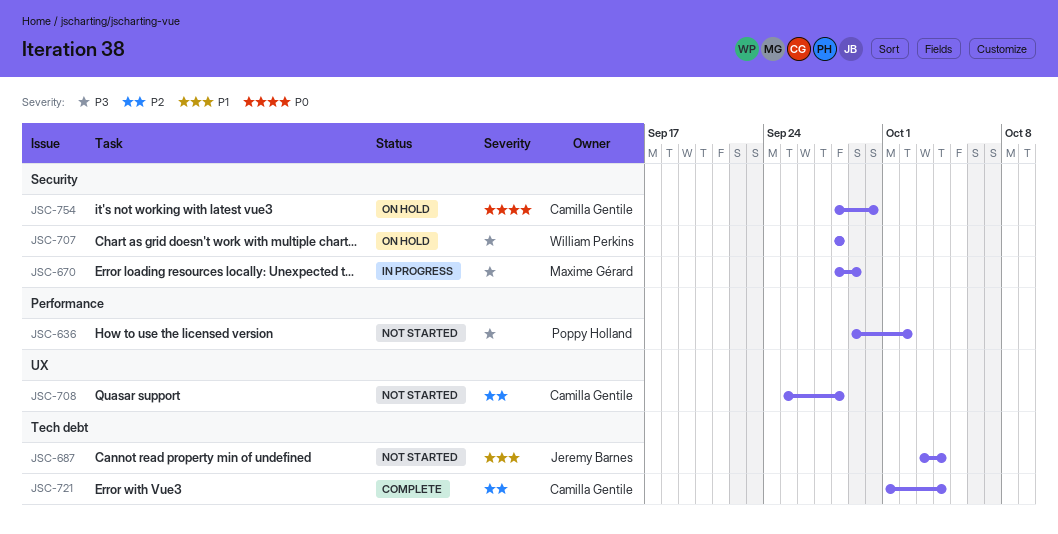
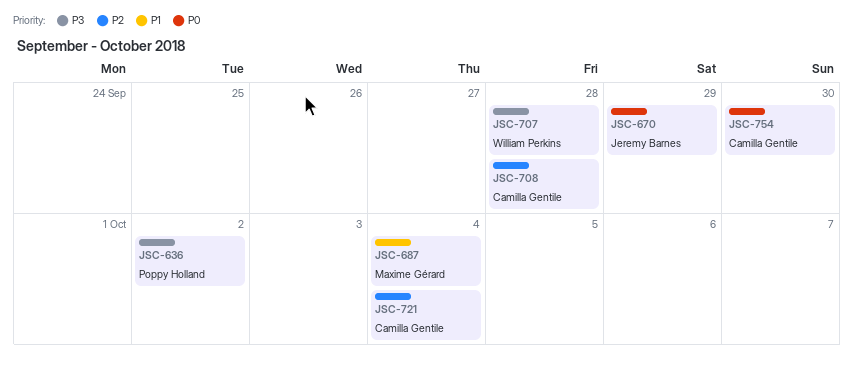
JSC-670, owner: Maxime Gérard -> Jeremy Barnes
JSC-670, priority: P3 -> P0
JSC-687, owner: Jeremy Barnes -> Maxime Gérard

